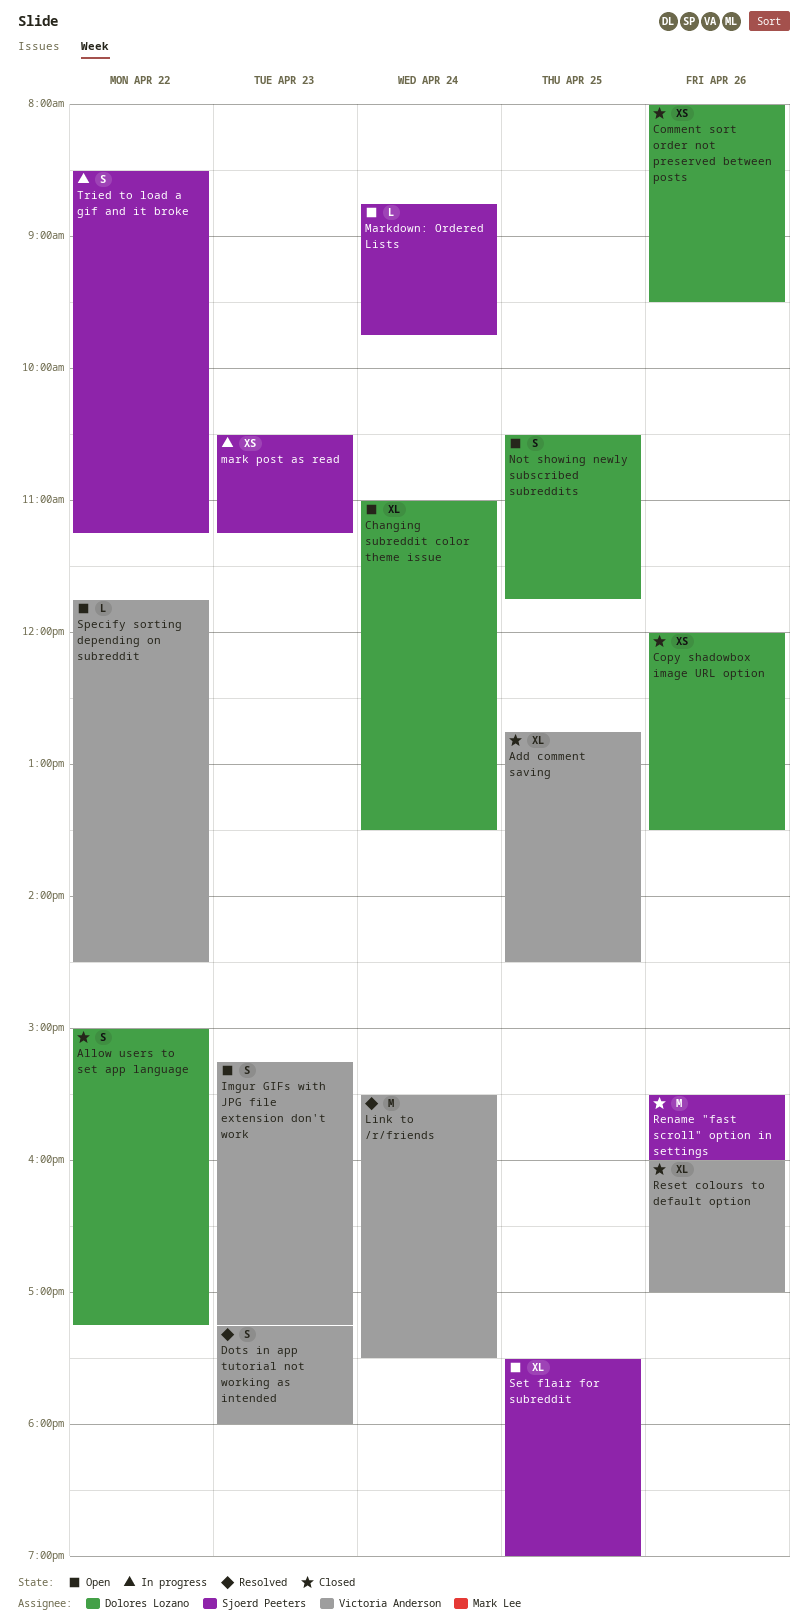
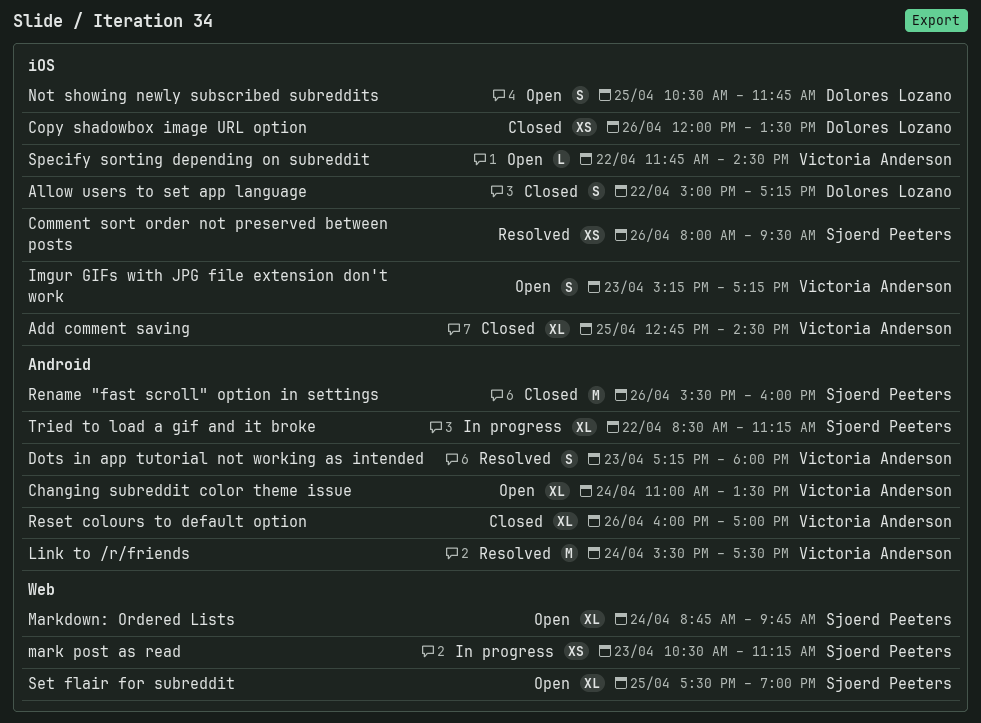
Changing subreddit color theme issue, owner: Dolores Lozano -> Victoria Anderson
Comment sort order not preserved between posts, status: Closed -> Resolved
Comment sort order not preserved between posts, owner: Dolores Lozano -> Sjoerd Peeters
Markdown: Ordered Lists, estimate: L -> XL
Tried to load a gif and it broke, estimate: S -> XL

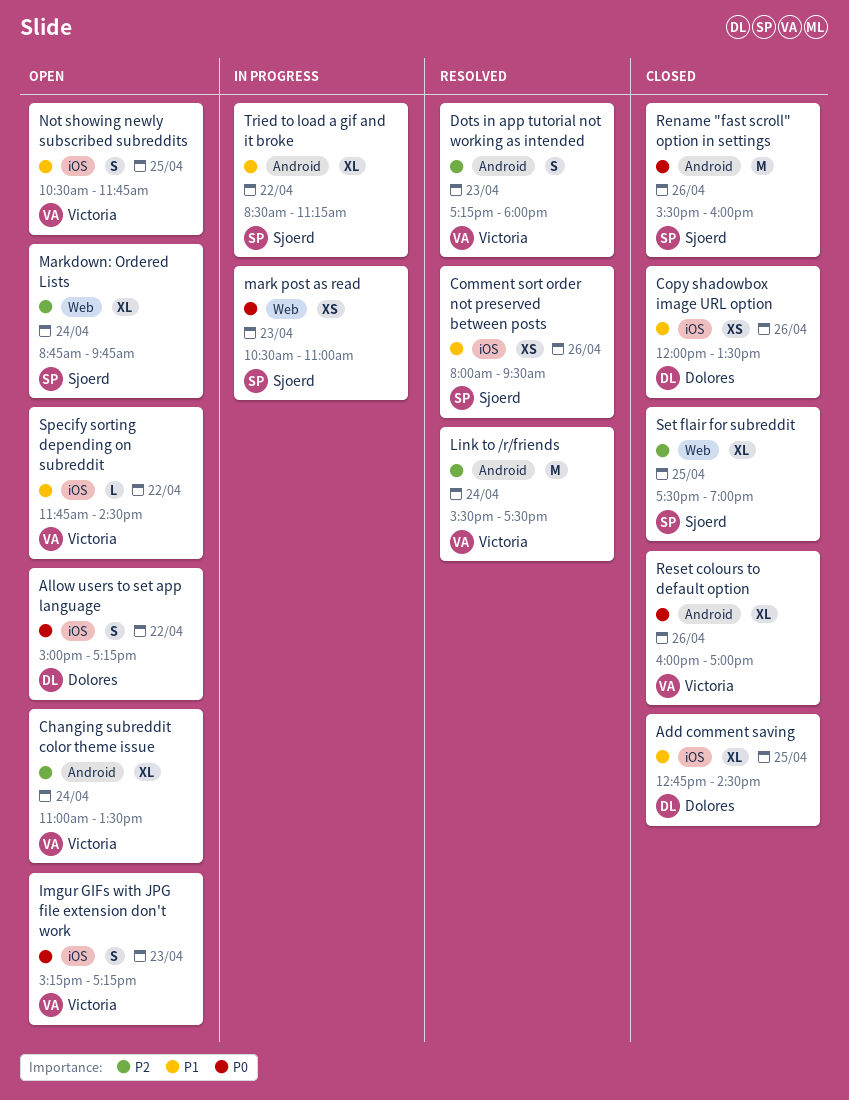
Add comment saving, owner: Victoria Anderson -> Dolores Lozano
Allow users to set app language, status: Closed -> Open
mark post as read, ends: 11:15 -> 11:00
Not showing newly subscribed subreddits, owner: Dolores Lozano -> Victoria Anderson
Set flair for subreddit, status: Open -> Closed

